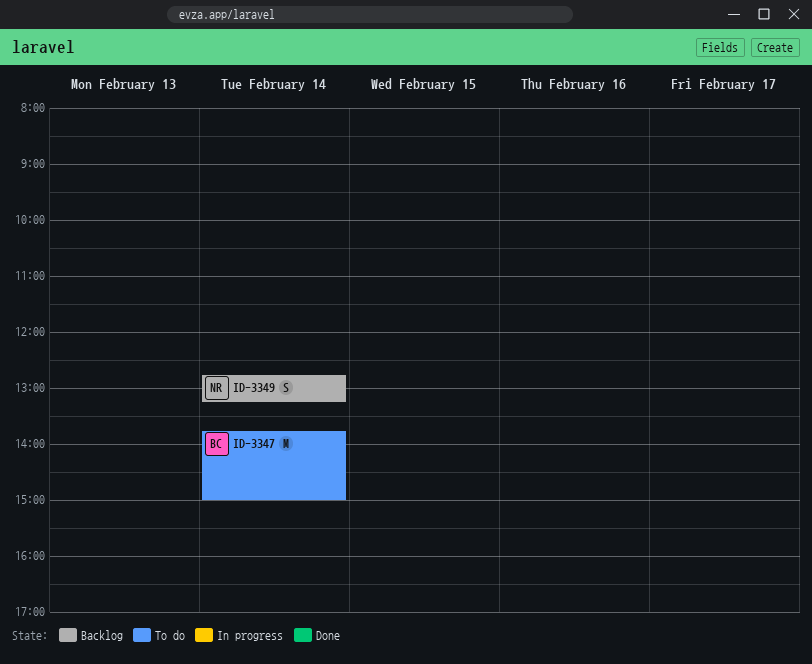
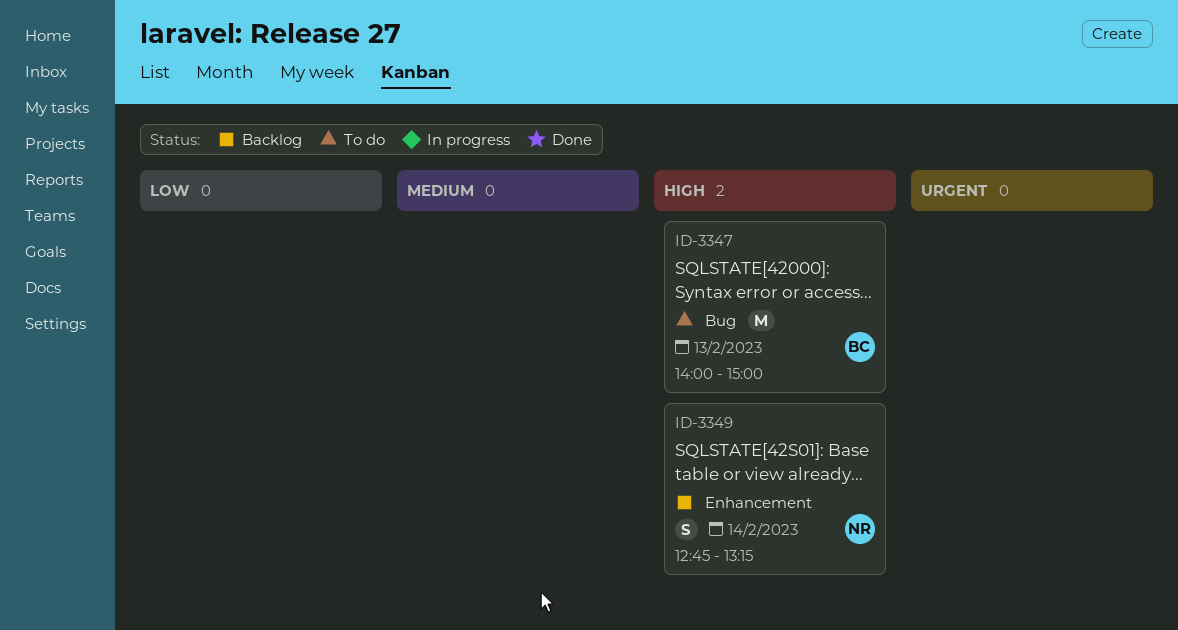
ID-3347, day: Feb 14 -> Feb 13
ID-3347, begins: 13:45 -> 14:00

